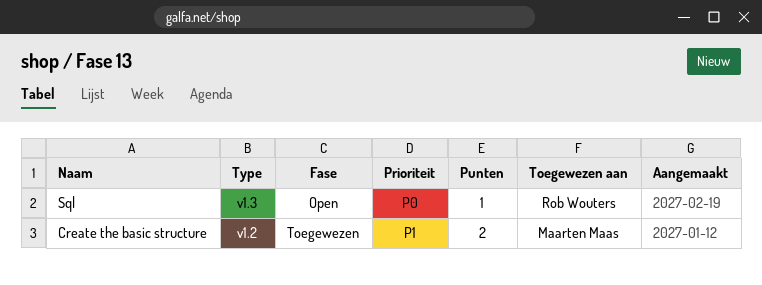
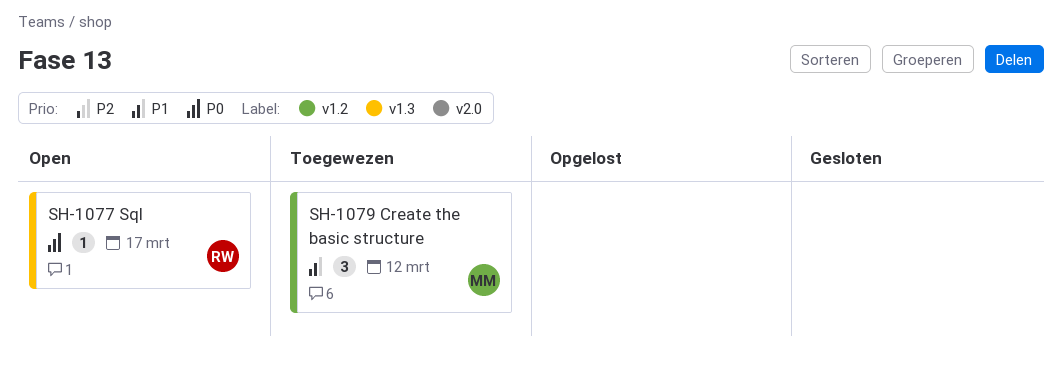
Create the basic structure, estimate: 2 -> 3

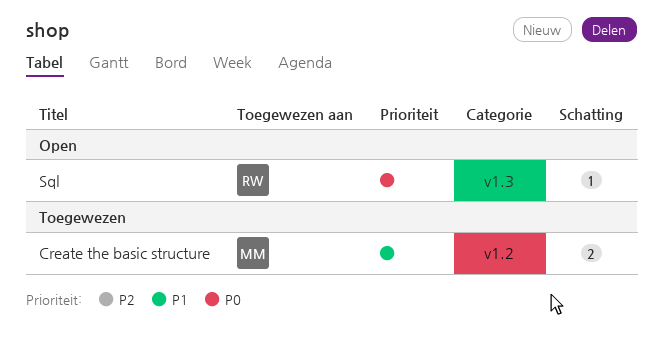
Create the basic structure, estimate: 3 -> 2

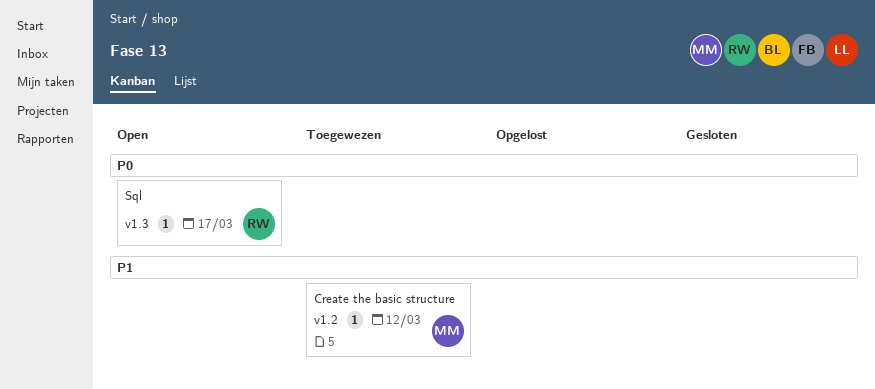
Create the basic structure, estimate: 2 -> 1

